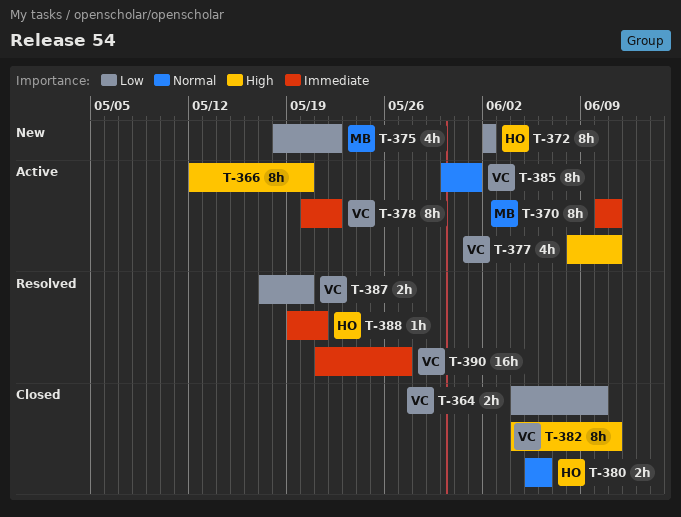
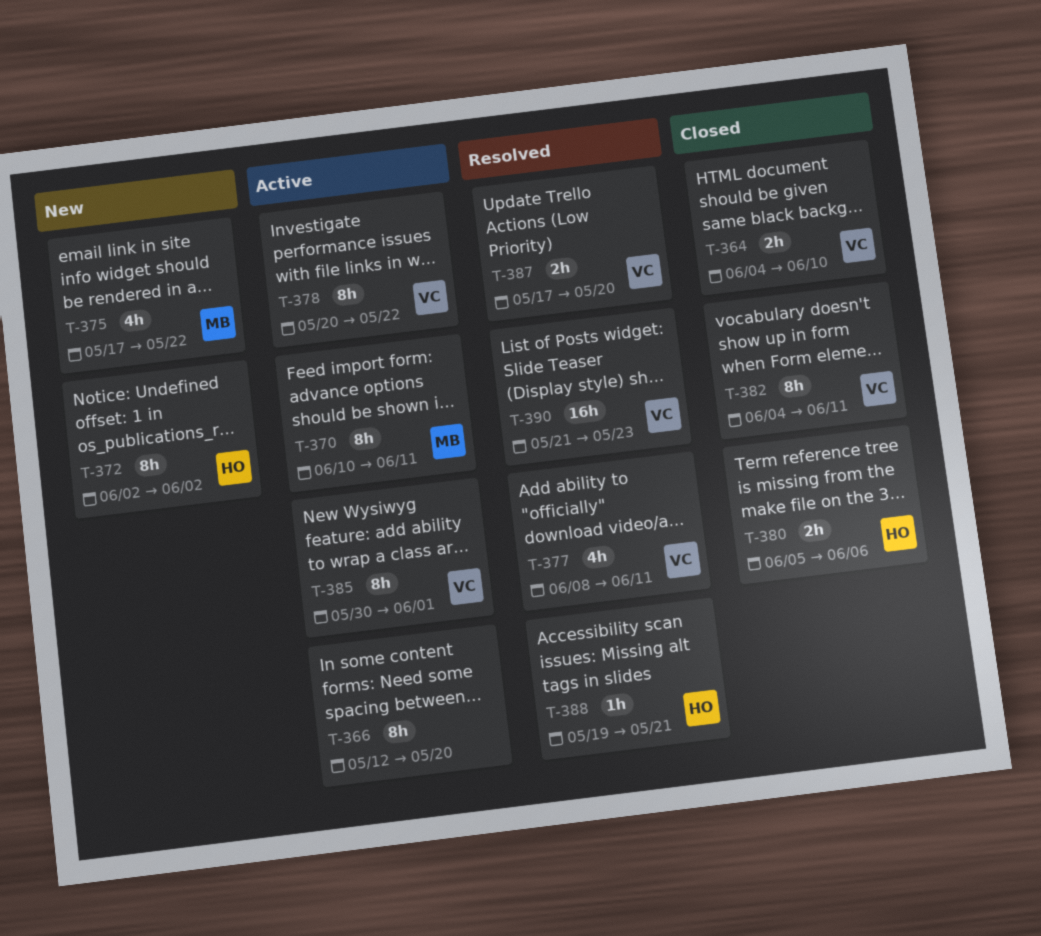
T-375, start: May 18 -> May 17
T-377, status: Active -> Resolved
T-390, due: May 27 -> May 23

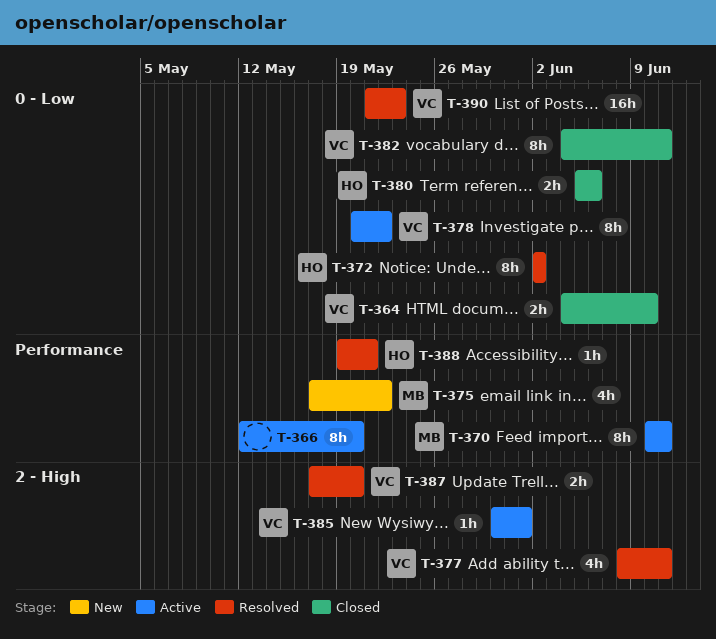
T-372, status: New -> Resolved
T-385, estimate: 8h -> 1h

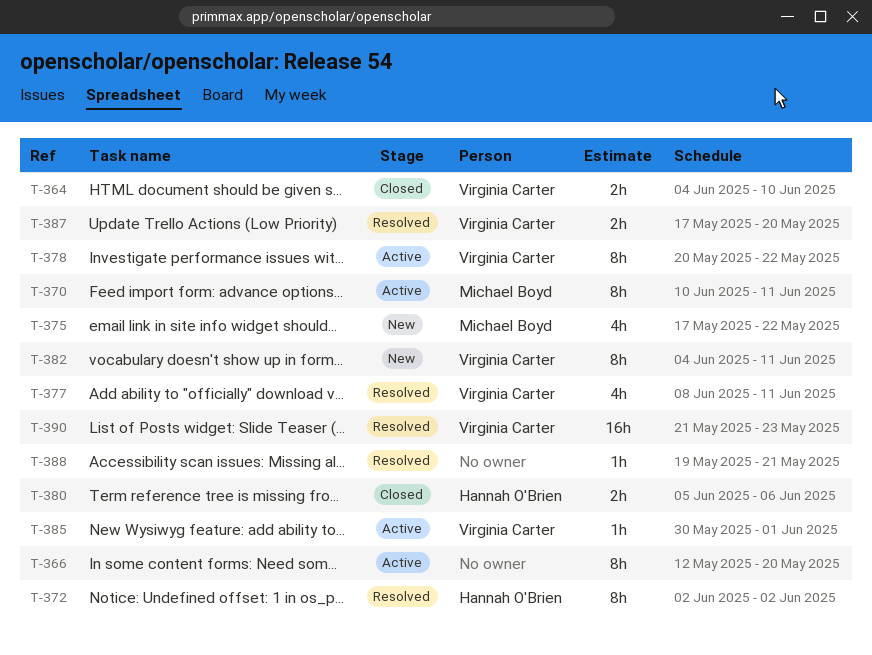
T-382, status: Closed -> New
T-388, owner: Hannah O'Brien -> none

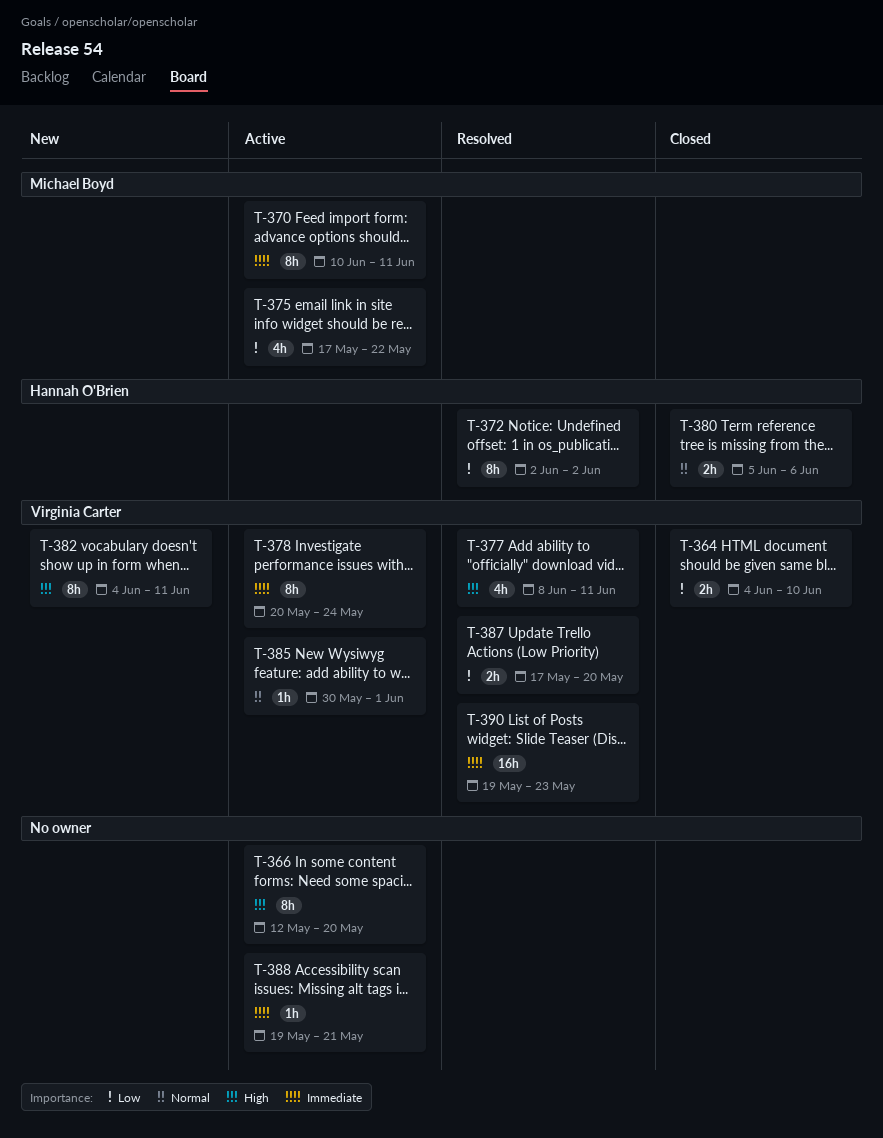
T-375, status: New -> Active
T-378, due: May 22 -> May 24
T-388, status: Resolved -> Active
T-390, start: May 21 -> May 19

